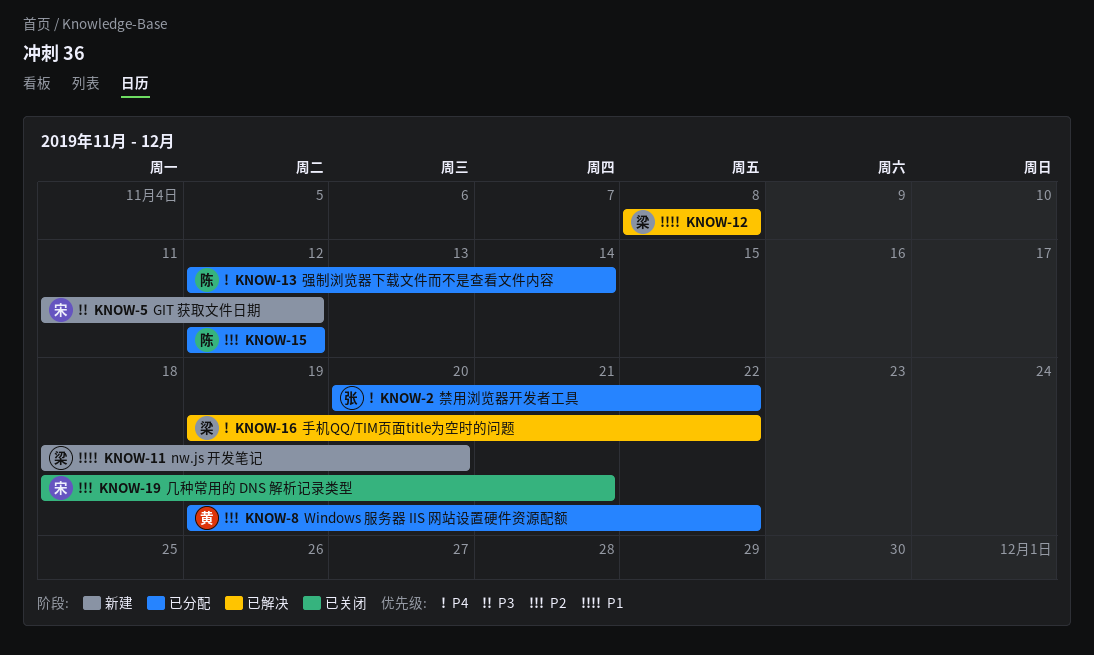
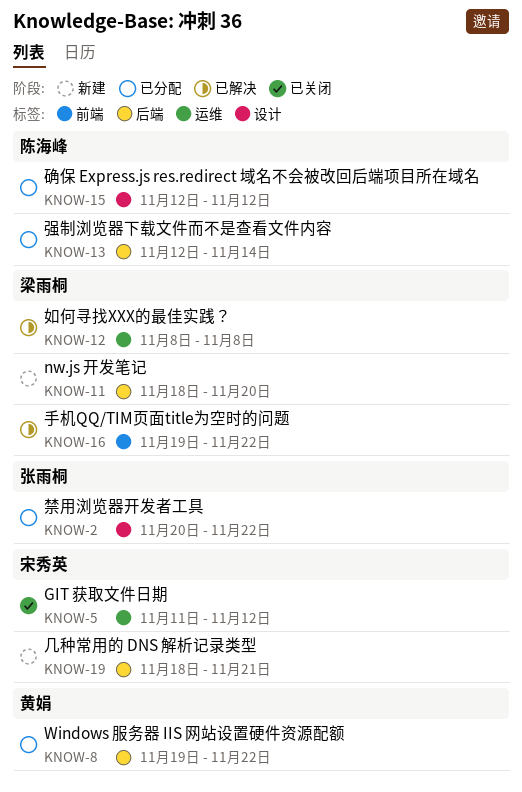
KNOW-5, status: 新建 -> 已关闭
KNOW-19, status: 已关闭 -> 新建

